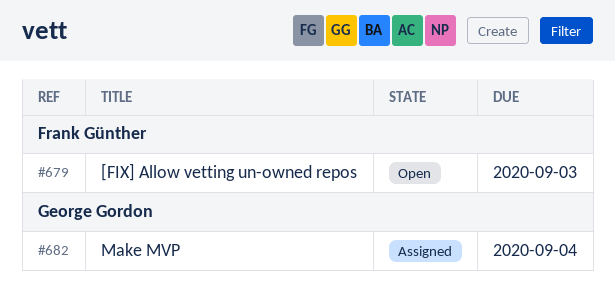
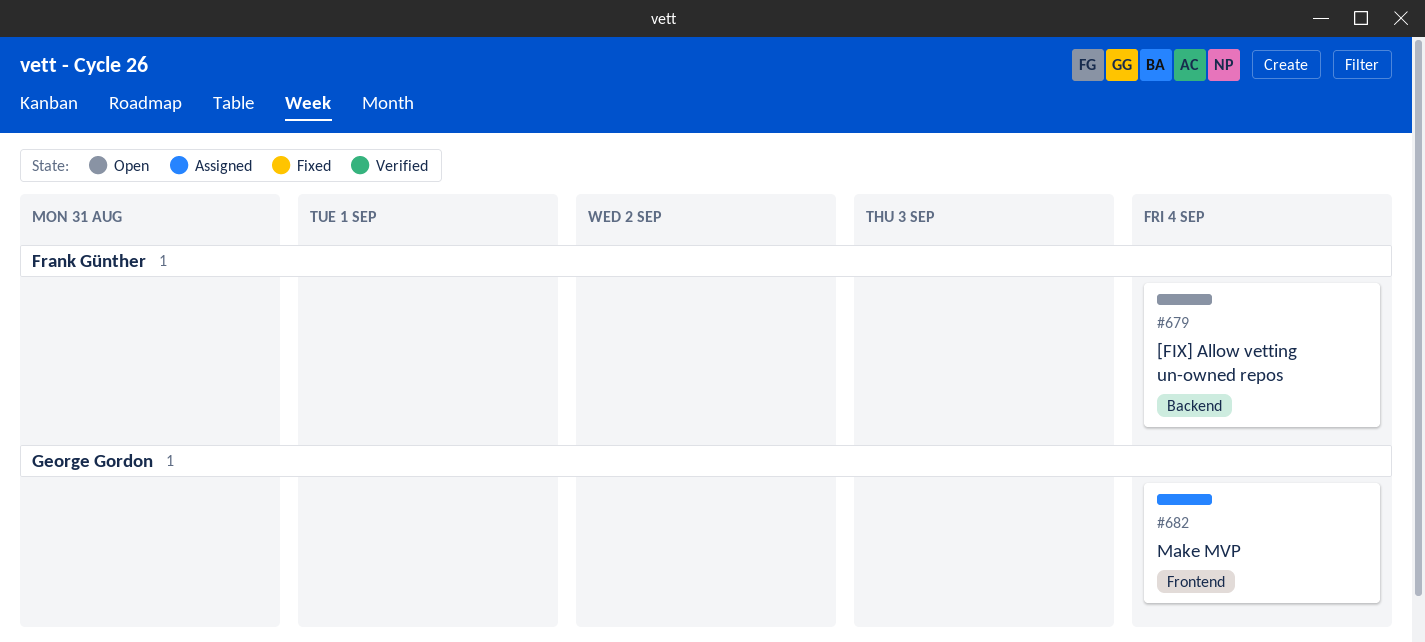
#679, due: Sep 3 -> Sep 4

